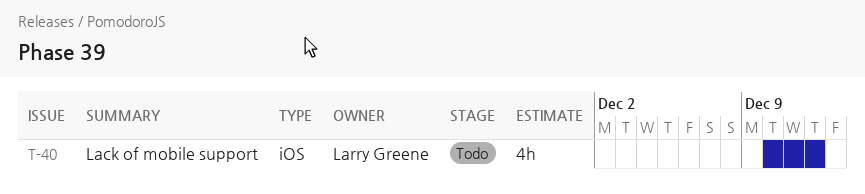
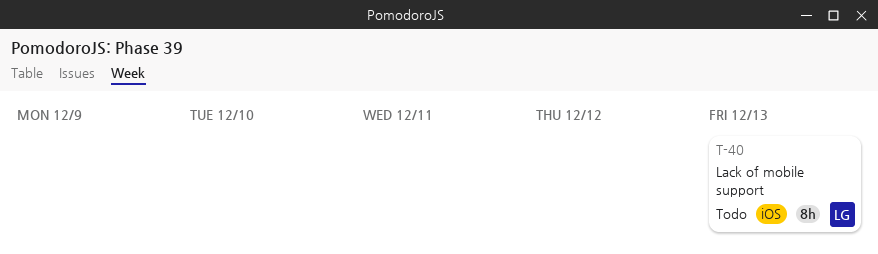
T-40, estimate: 4h -> 8h
T-40, due: Dec 12 -> Dec 13

